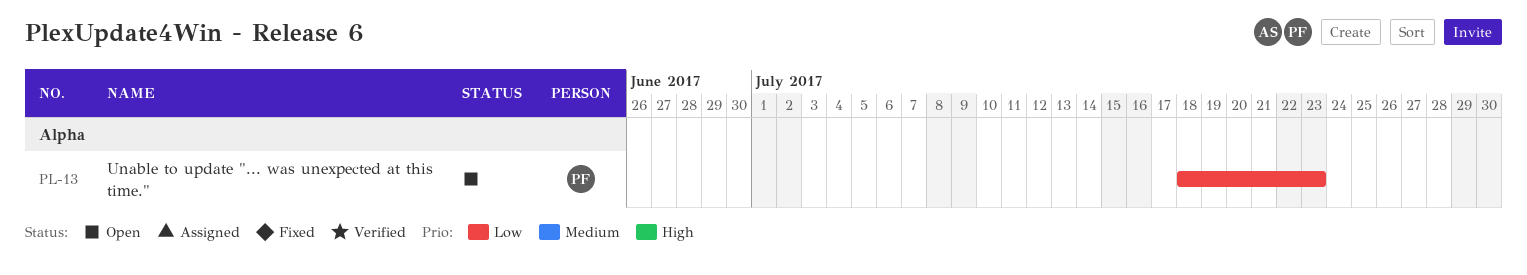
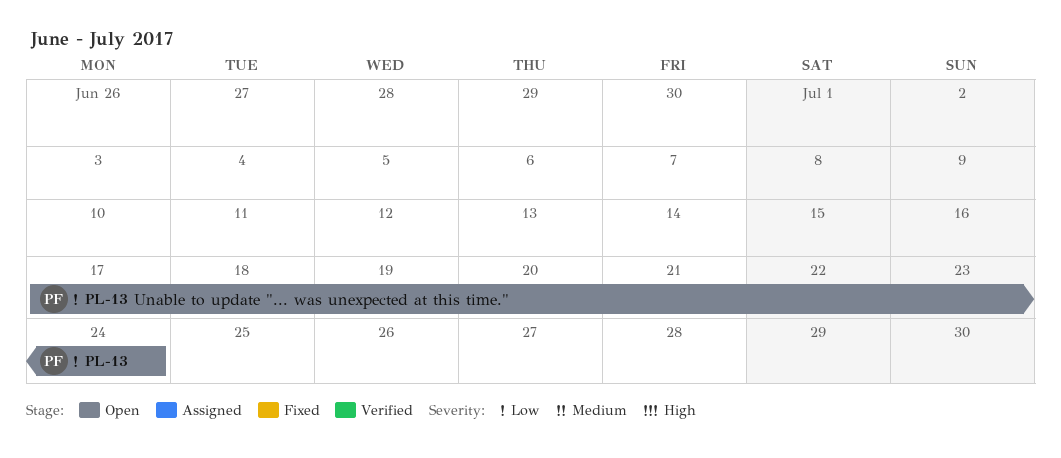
PL-13, start: Jul 18 -> Jul 17
PL-13, due: Jul 23 -> Jul 24

